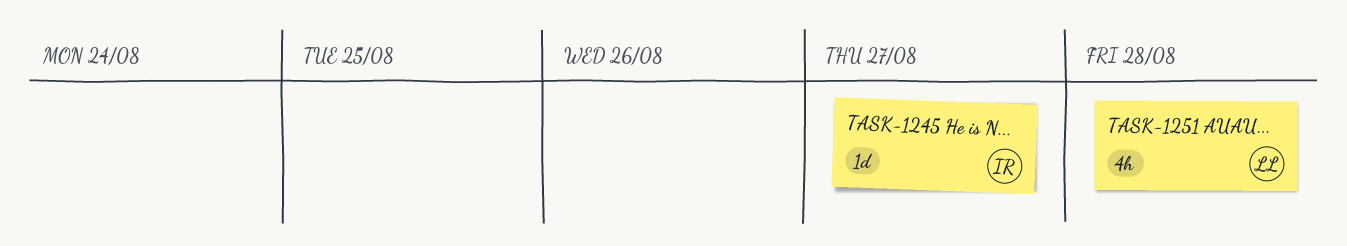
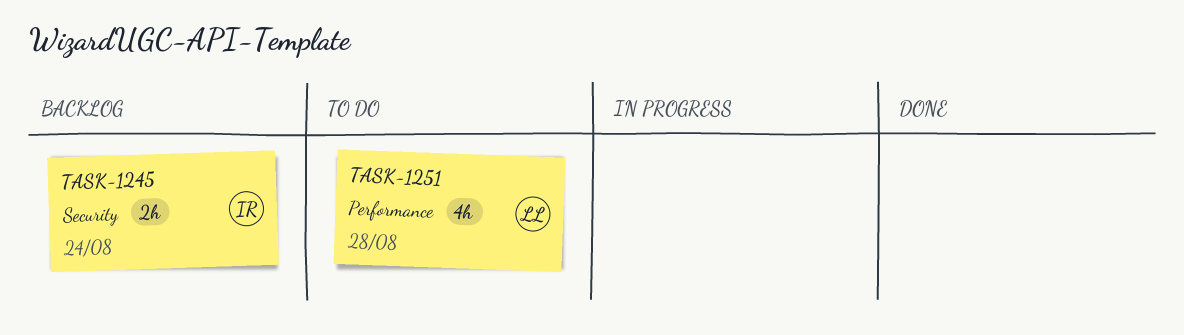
TASK-1245, estimate: 1d -> 2h
TASK-1245, due: Aug 27 -> Aug 24

